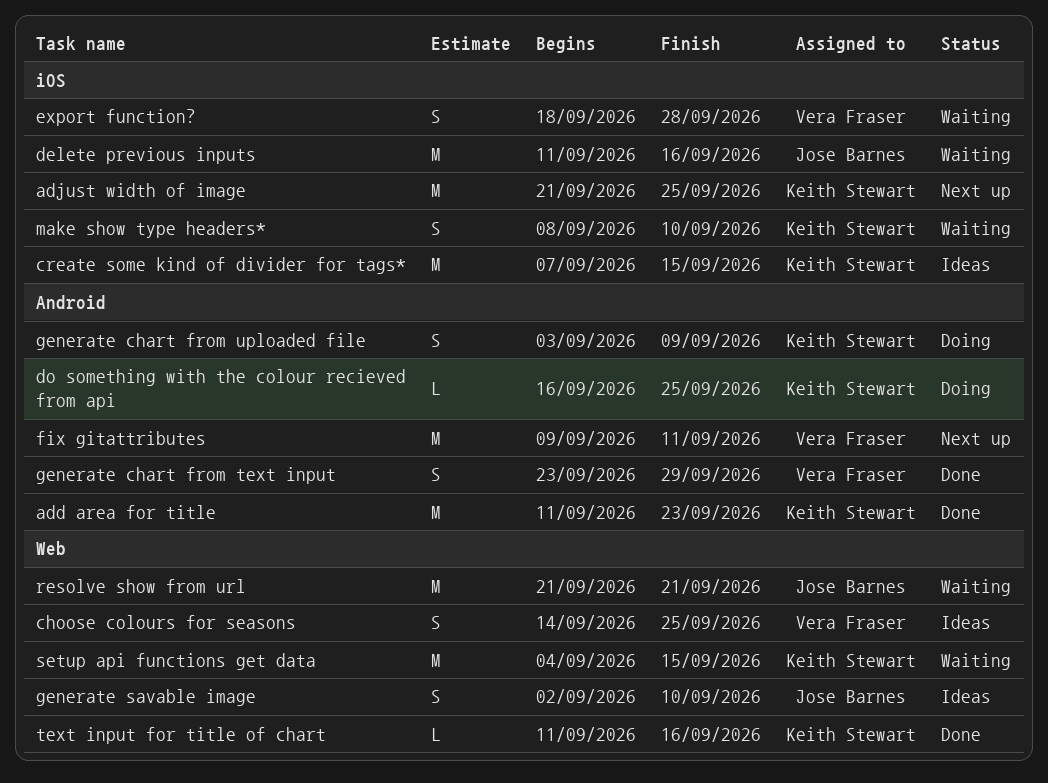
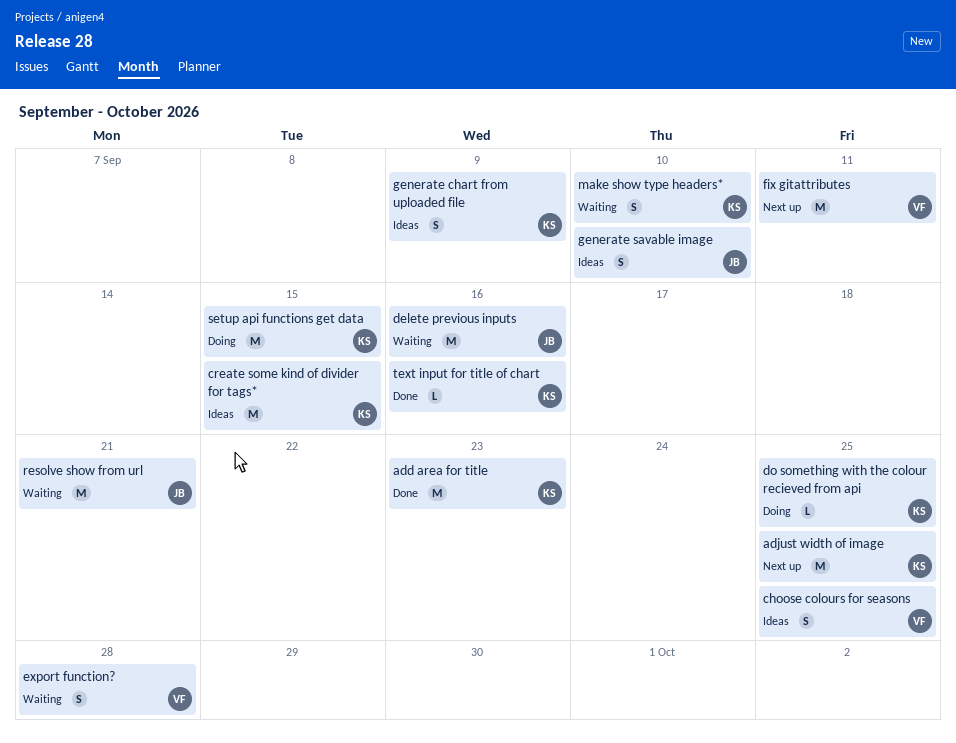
generate chart from text input: present -> none
generate chart from uploaded file, status: Doing -> Ideas
setup api functions get data, status: Waiting -> Doing

